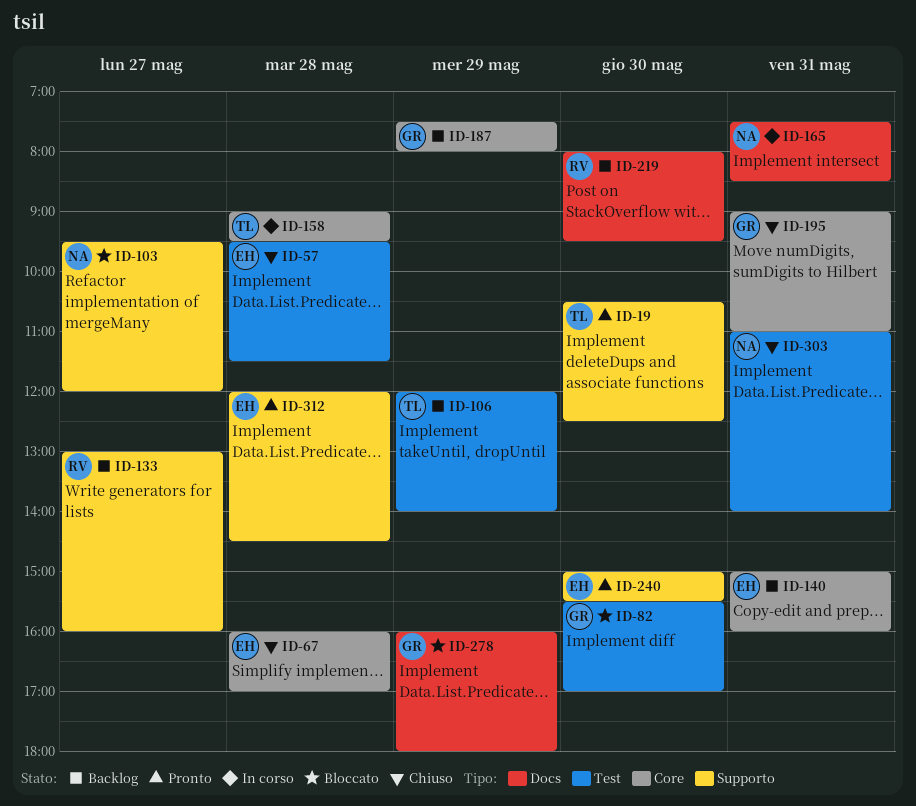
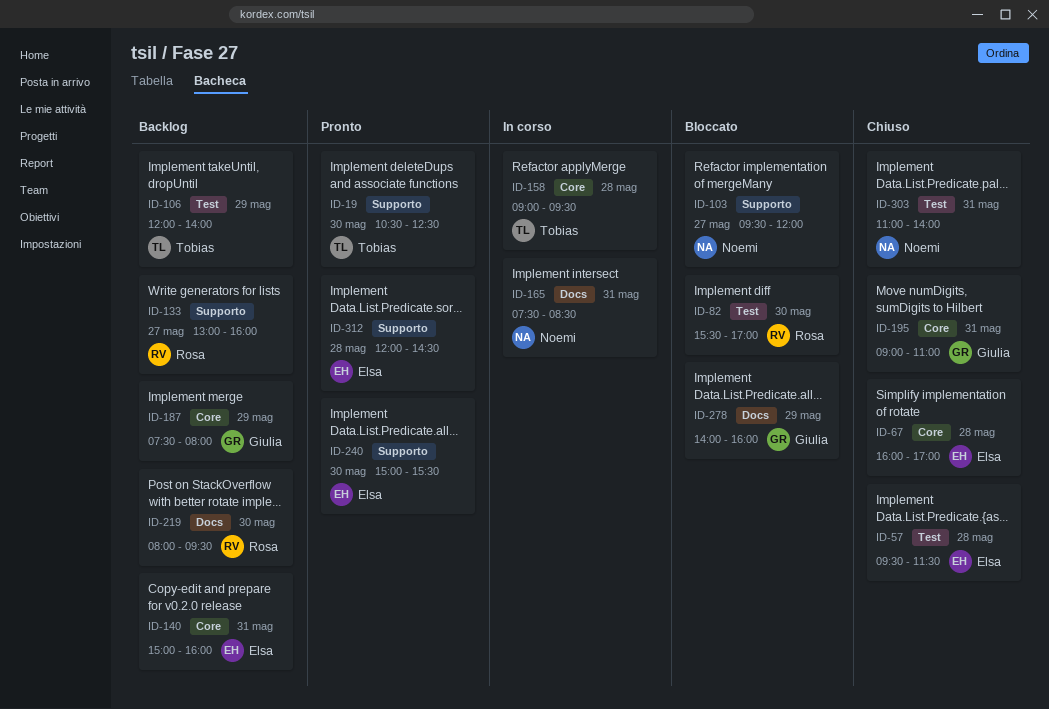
ID-82, owner: Giulia -> Rosa
ID-278, begins: 16:00 -> 14:00
ID-278, ends: 18:00 -> 16:00

